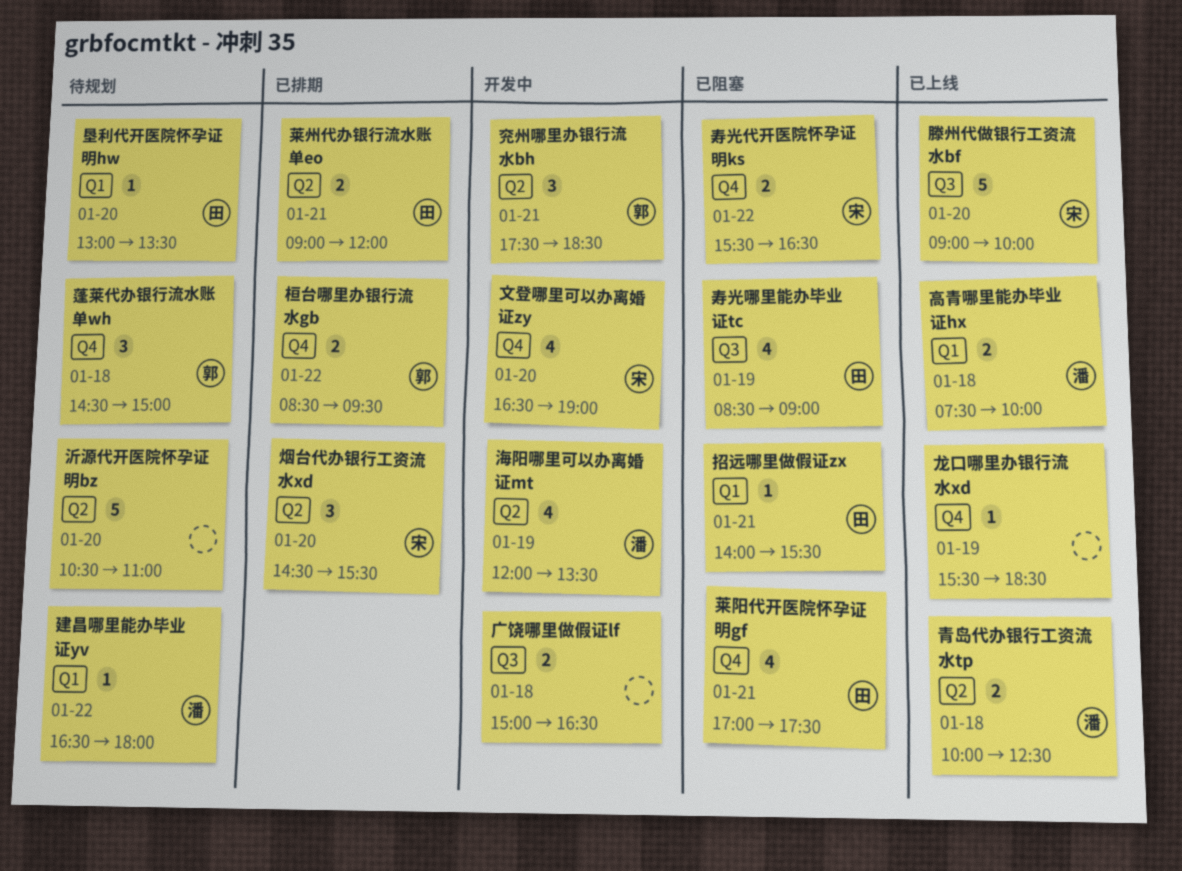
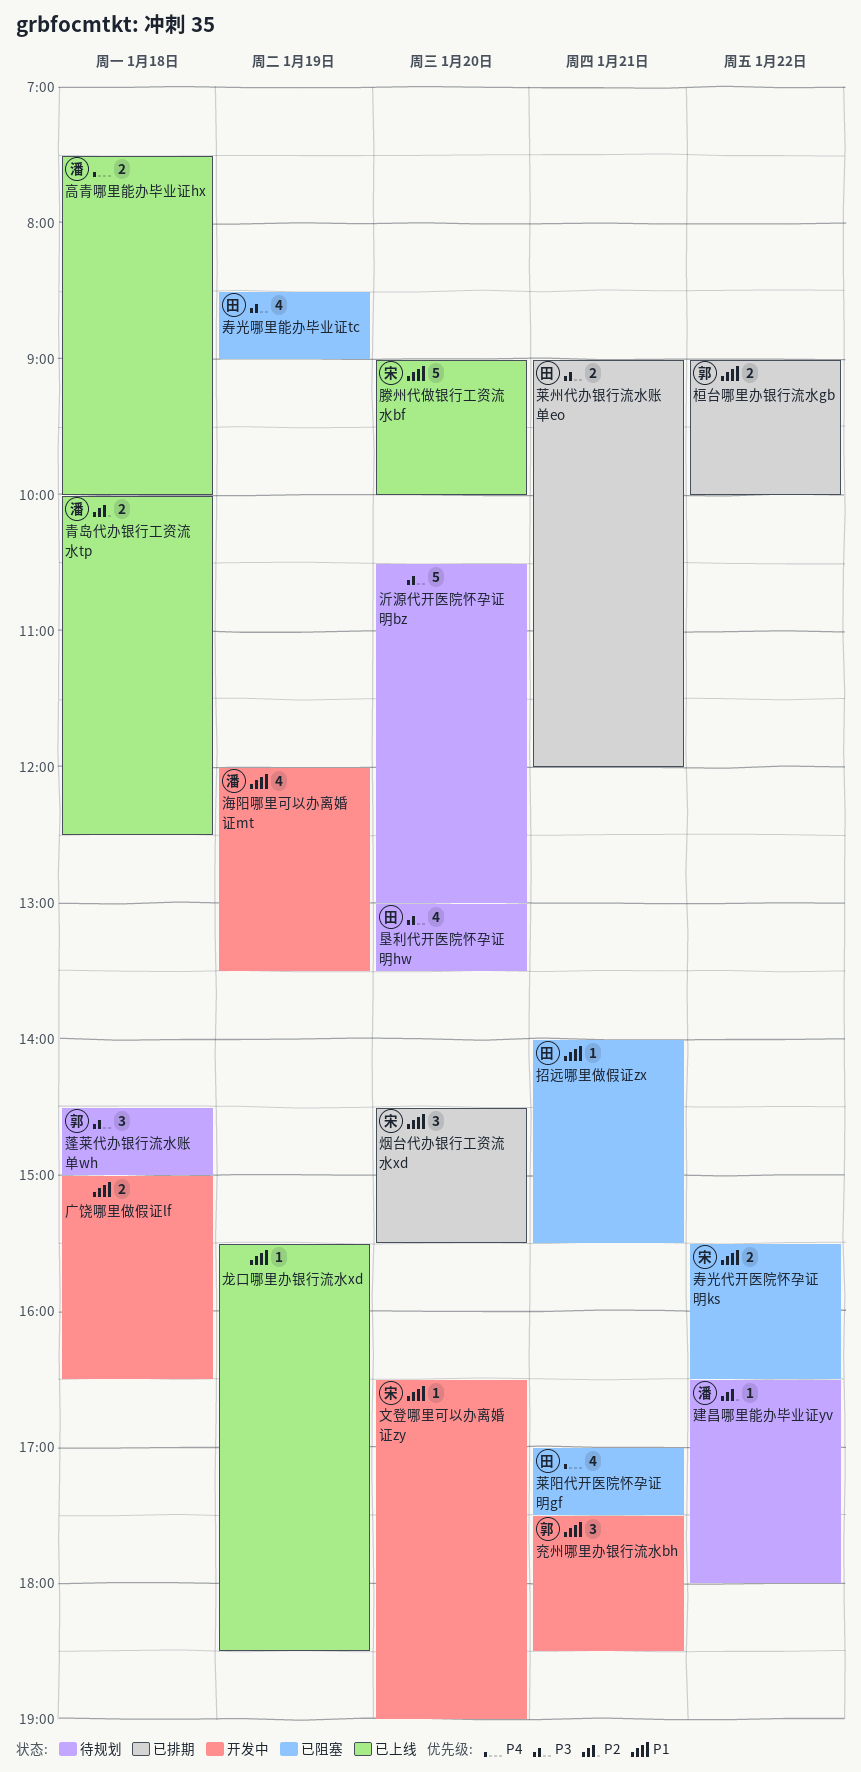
垦利代开医院怀孕证明hw, estimate: 1 -> 4
文登哪里可以办离婚证zy, estimate: 4 -> 1
桓台哪里办银行流水gb, begins: 08:30 -> 09:00
桓台哪里办银行流水gb, ends: 09:30 -> 10:00
沂源代开医院怀孕证明bz, ends: 11:00 -> 13:00

